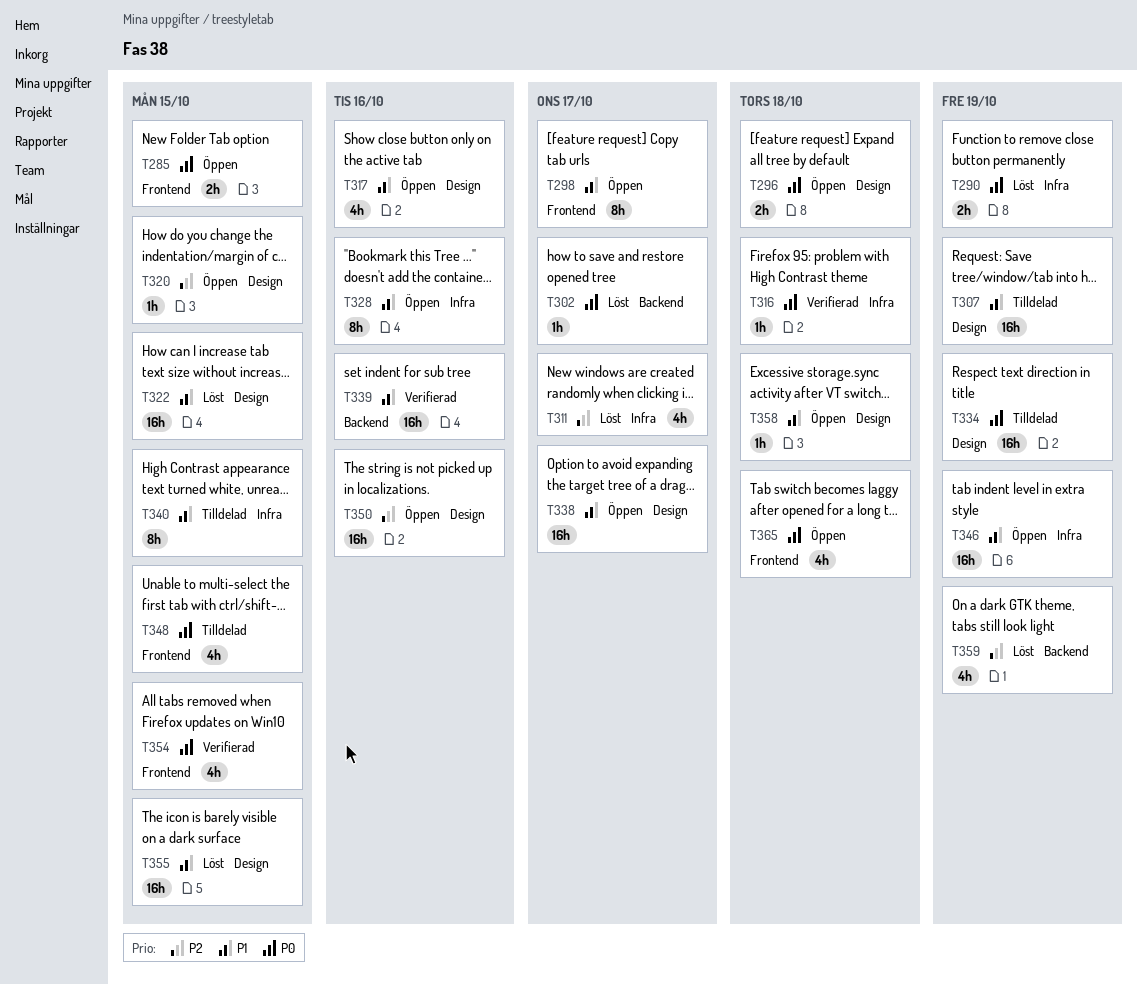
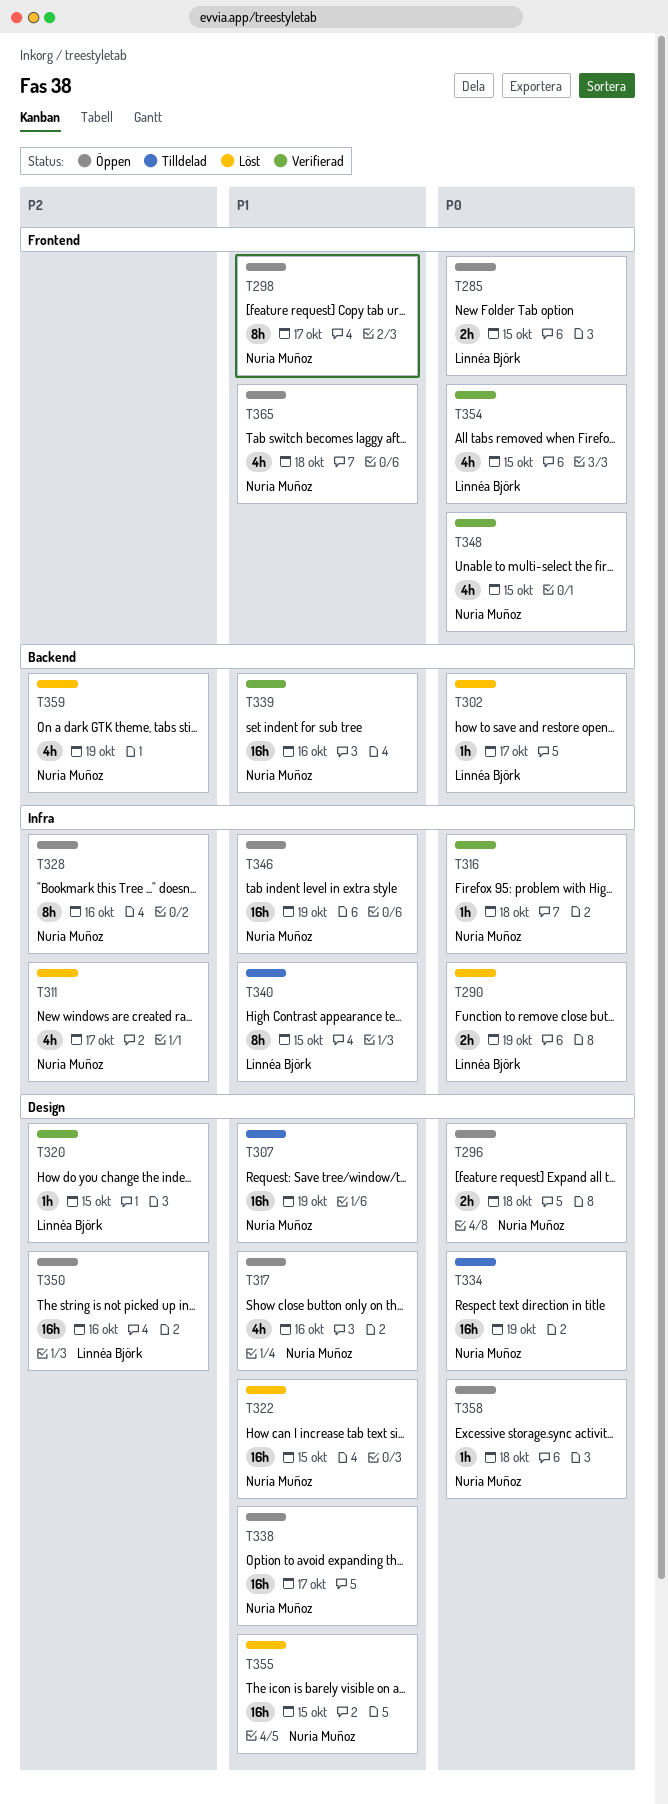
T320, status: Öppen -> Verifierad
T328, priority: P1 -> P2
T348, status: Tilldelad -> Verifierad
T358, priority: P1 -> P0
T365, priority: P0 -> P1

